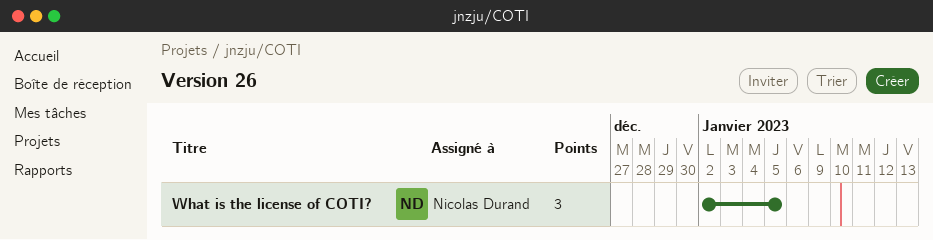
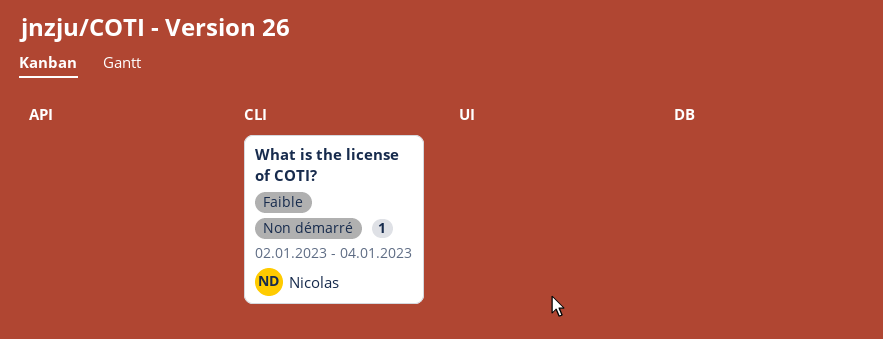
What is the license of COTI?, estimate: 3 -> 1
What is the license of COTI?, due: Jan 5 -> Jan 4

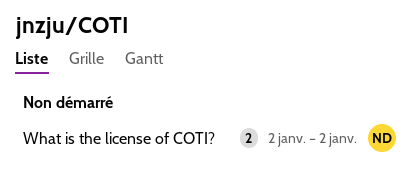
What is the license of COTI?, estimate: 1 -> 2
What is the license of COTI?, due: Jan 4 -> Jan 2

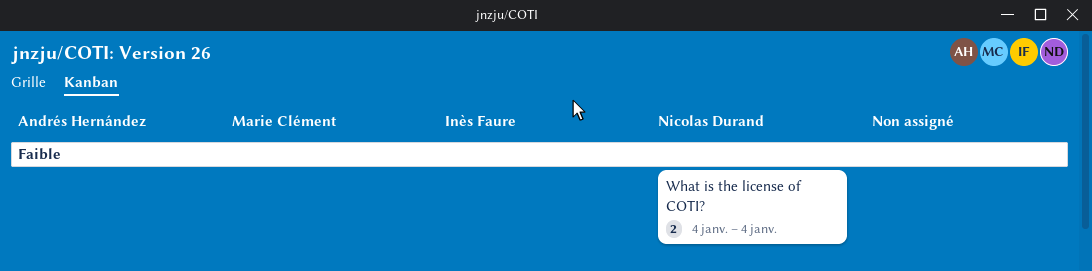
What is the license of COTI?, start: Jan 2 -> Jan 4
What is the license of COTI?, due: Jan 2 -> Jan 4

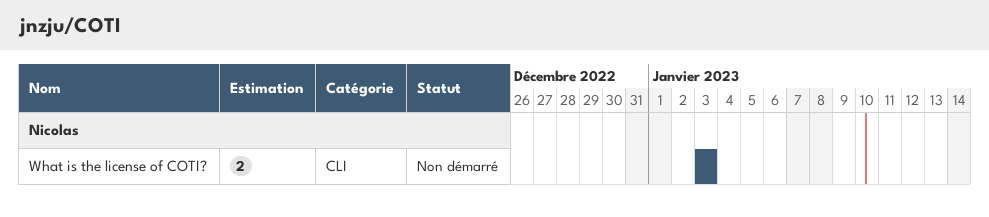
What is the license of COTI?, start: Jan 4 -> Jan 3
What is the license of COTI?, due: Jan 4 -> Jan 3

